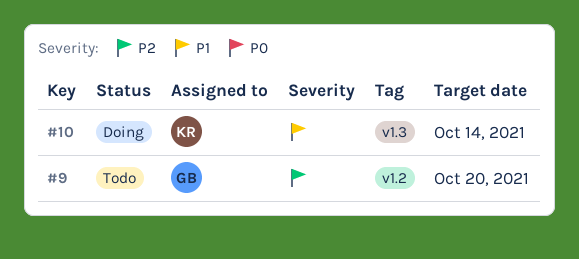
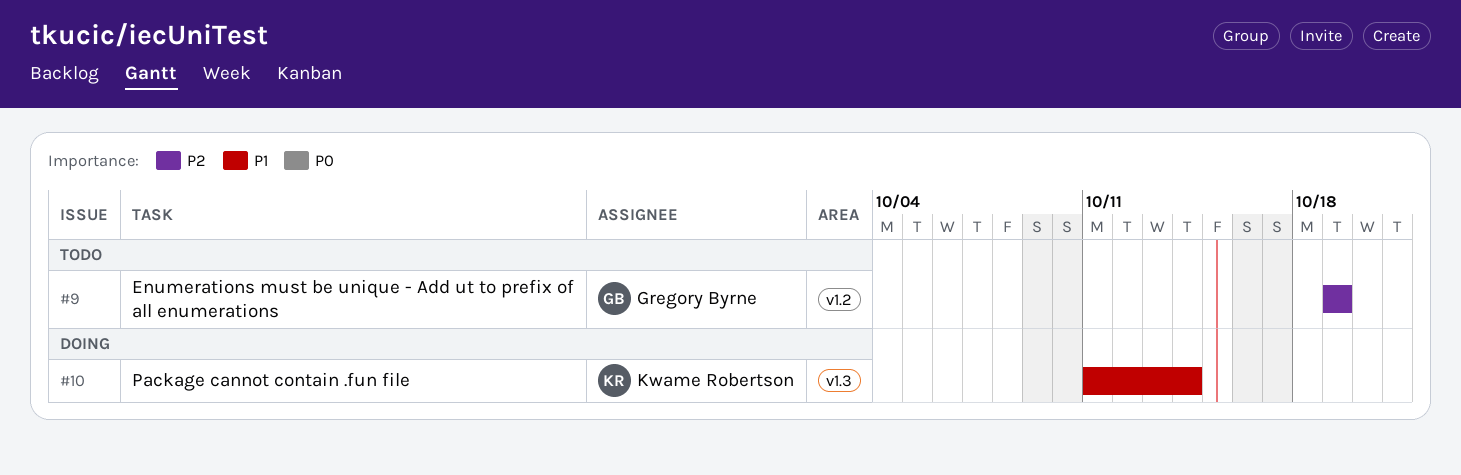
#9, due: Oct 20 -> Oct 19

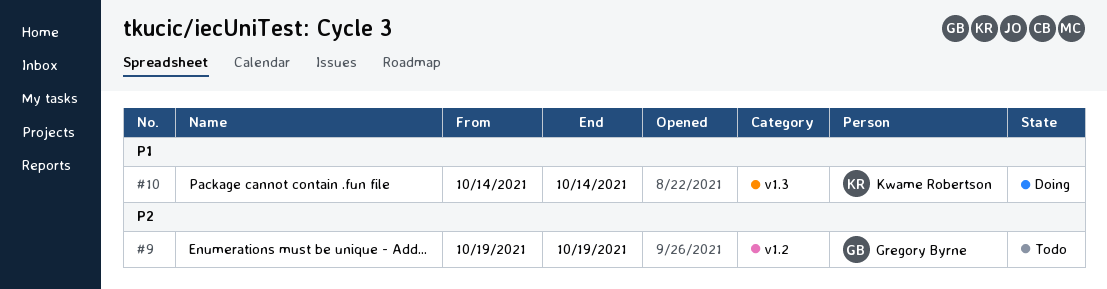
#10, start: Oct 11 -> Oct 14

